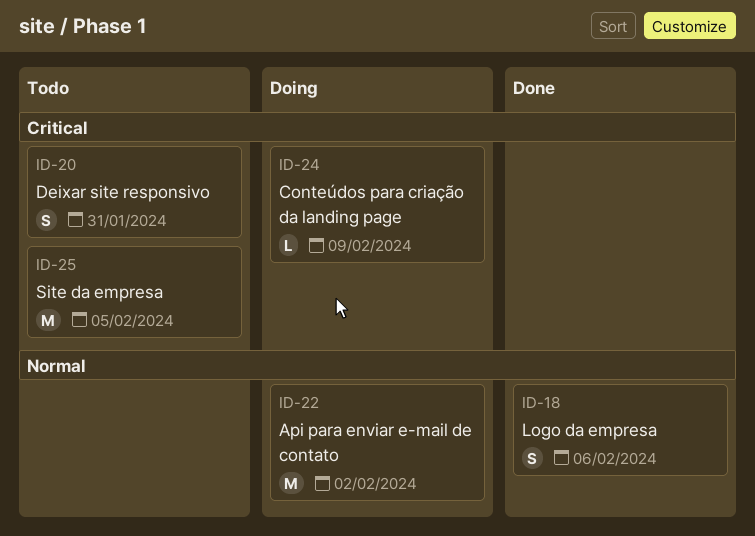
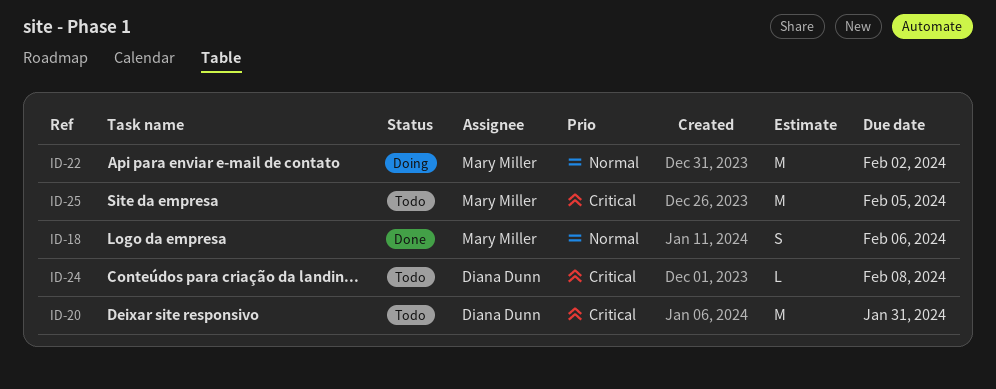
ID-20, estimate: S -> M
ID-24, status: Doing -> Todo
ID-24, due: Feb 9 -> Feb 8

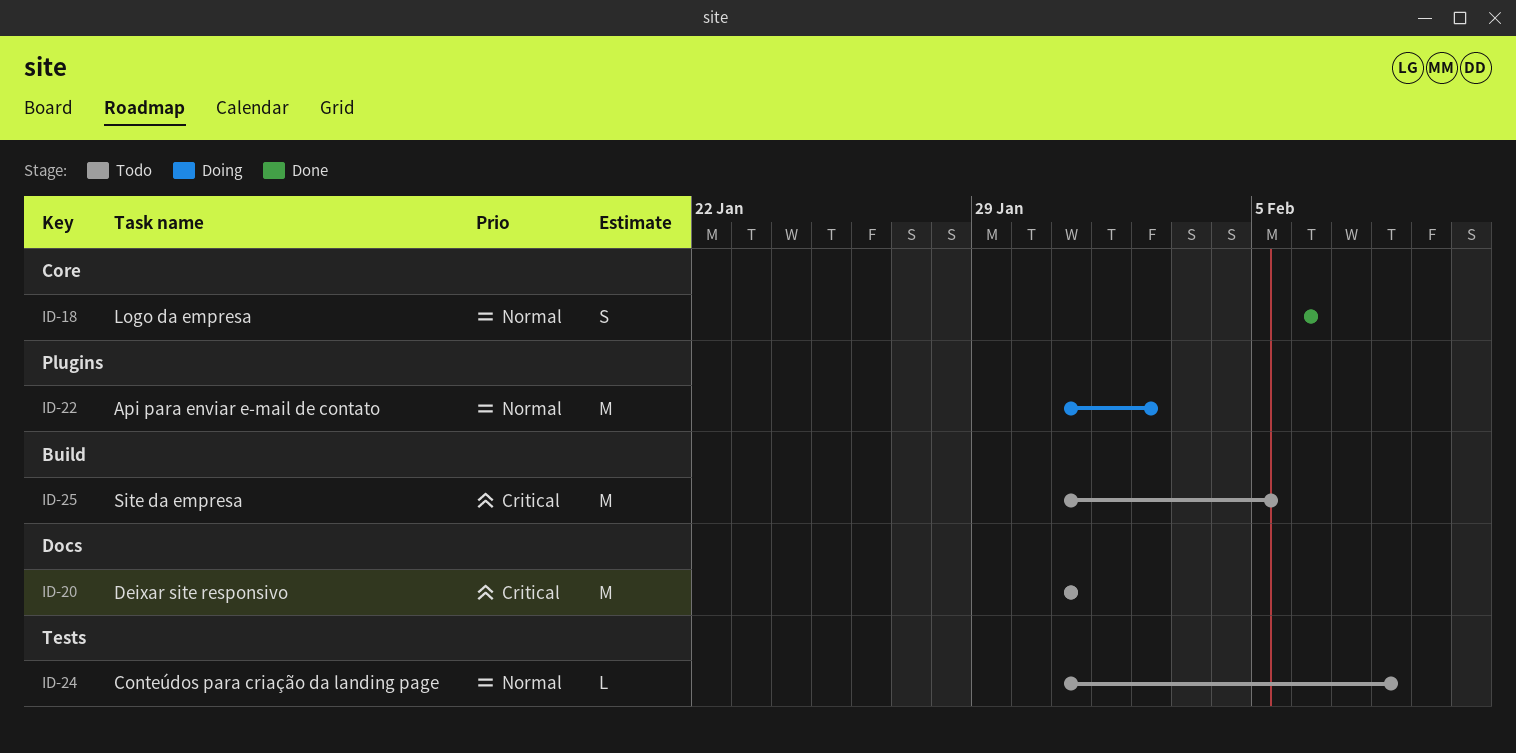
ID-24, priority: Critical -> Normal

